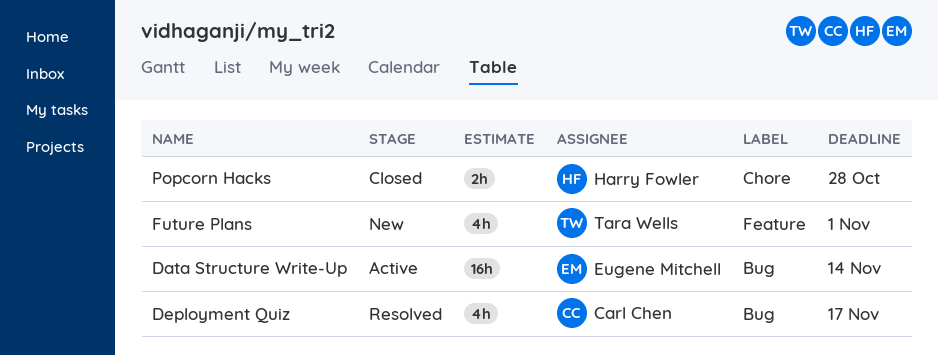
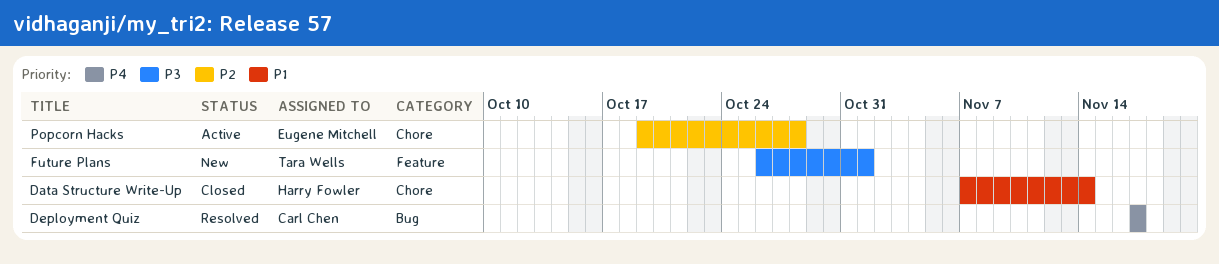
Data Structure Write-Up, status: Active -> Closed
Data Structure Write-Up, owner: Eugene Mitchell -> Harry Fowler
Data Structure Write-Up, label: Bug -> Chore
Popcorn Hacks, status: Closed -> Active
Popcorn Hacks, owner: Harry Fowler -> Eugene Mitchell

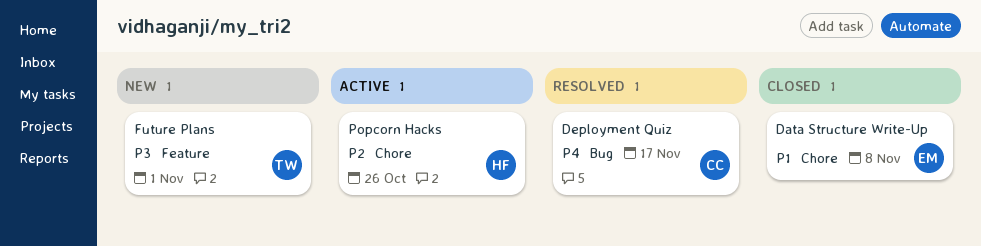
Data Structure Write-Up, owner: Harry Fowler -> Eugene Mitchell
Data Structure Write-Up, due: Nov 14 -> Nov 8
Popcorn Hacks, owner: Eugene Mitchell -> Harry Fowler
Popcorn Hacks, due: Oct 28 -> Oct 26

